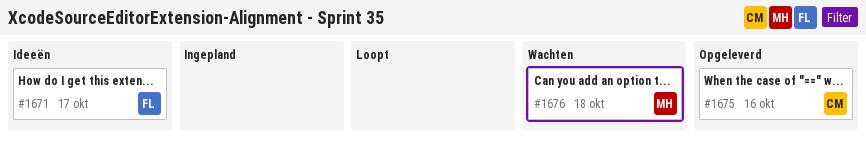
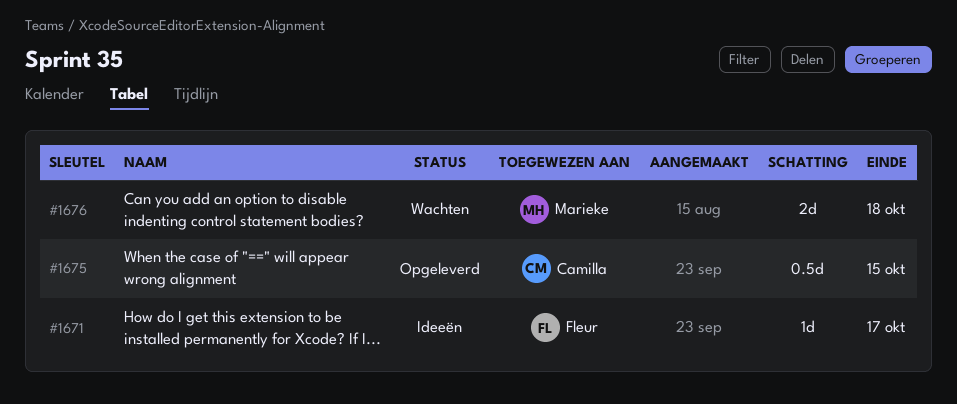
#1675, due: Oct 16 -> Oct 15

